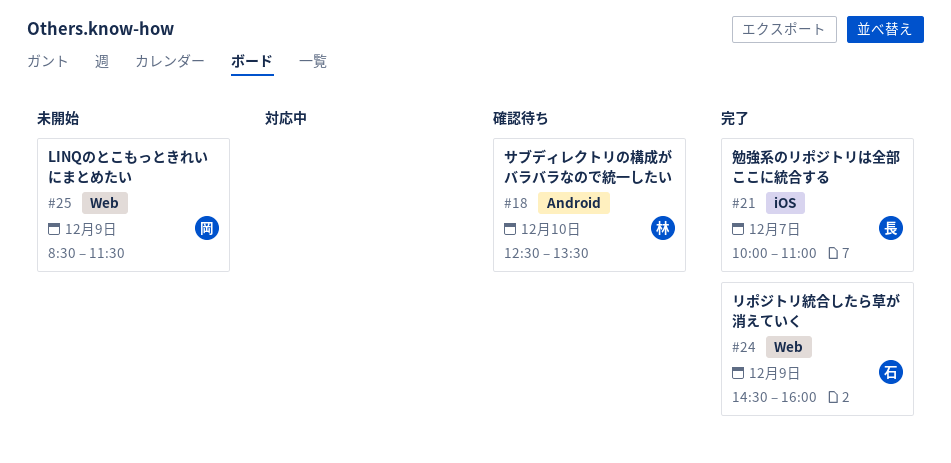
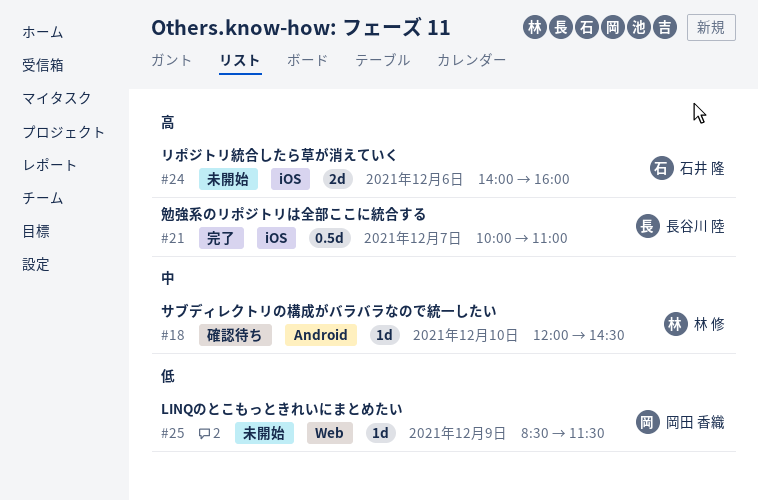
#18, begins: 12:30 -> 12:00
#18, ends: 13:30 -> 14:30
#24, status: 完了 -> 未開始
#24, label: Web -> iOS
#24, day: Dec 9 -> Dec 6
#24, begins: 14:30 -> 14:00

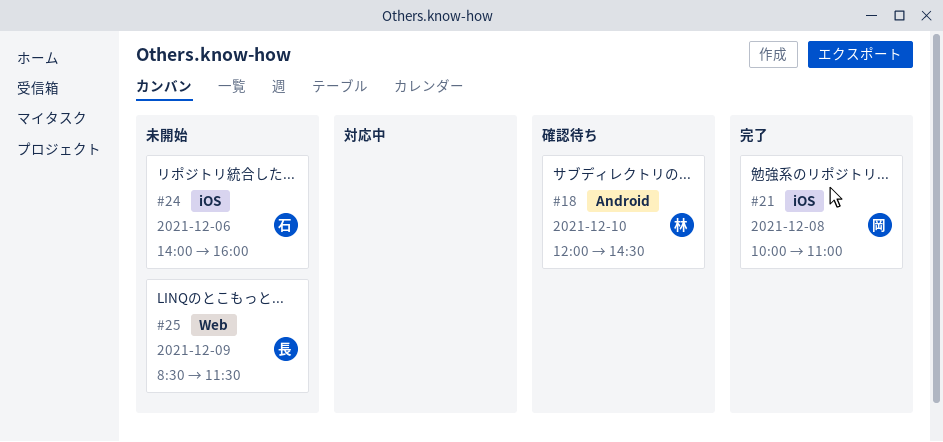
#21, owner: 長谷川 陸 -> 岡田 香織
#21, day: Dec 7 -> Dec 8
#25, owner: 岡田 香織 -> 長谷川 陸

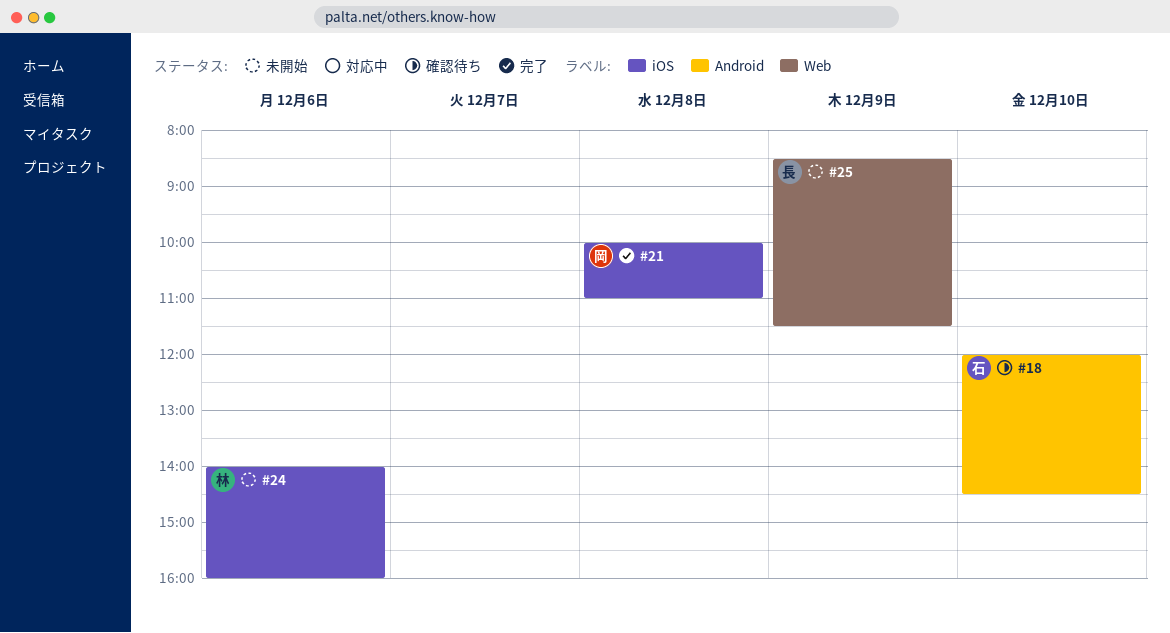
#18, owner: 林 -> 石
#24, owner: 石 -> 林

